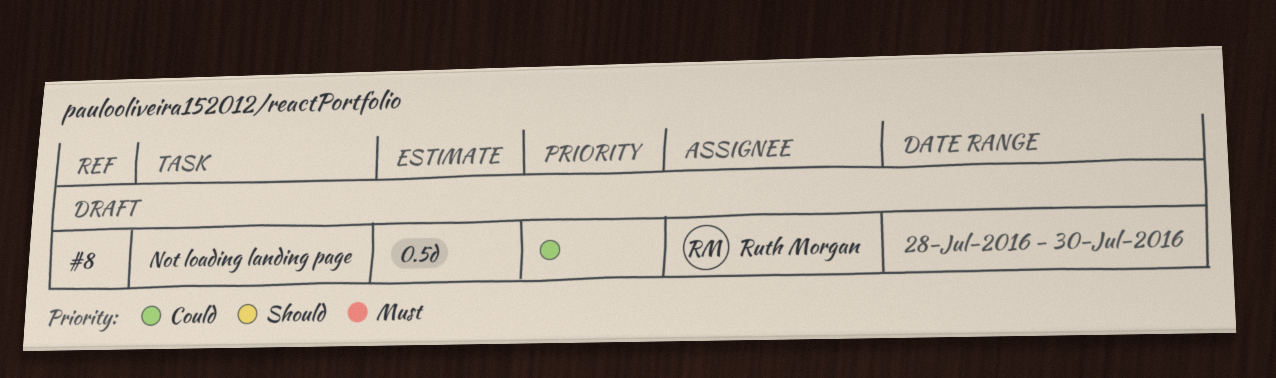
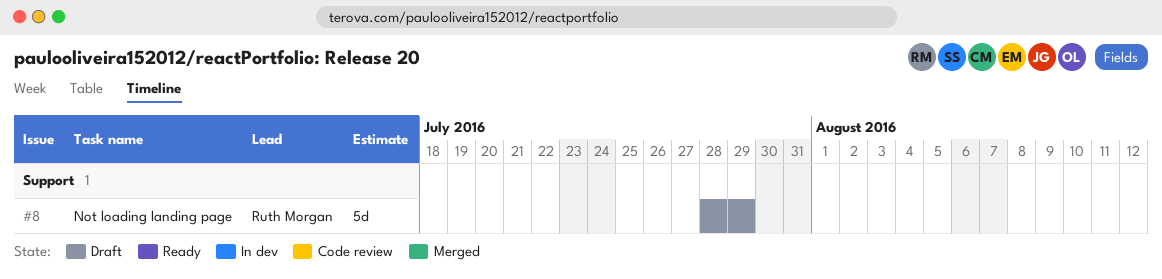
#8, estimate: 0.5d -> 5d
#8, due: Jul 30 -> Jul 29

